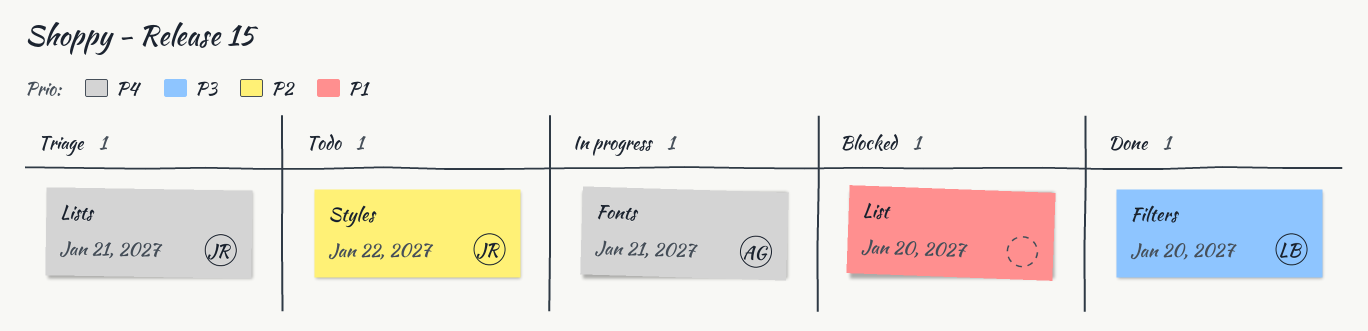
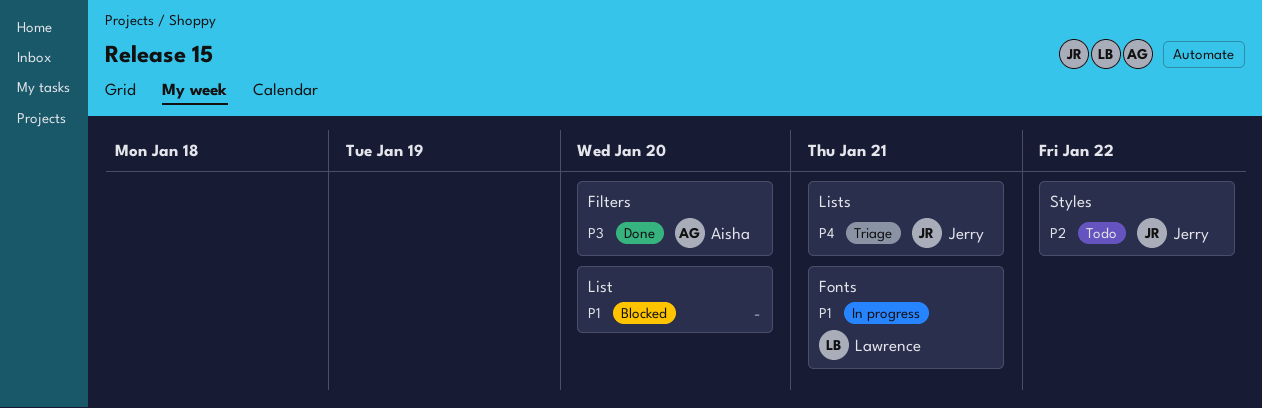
Filters, owner: Lawrence -> Aisha
Fonts, owner: Aisha -> Lawrence
Fonts, priority: P4 -> P1

